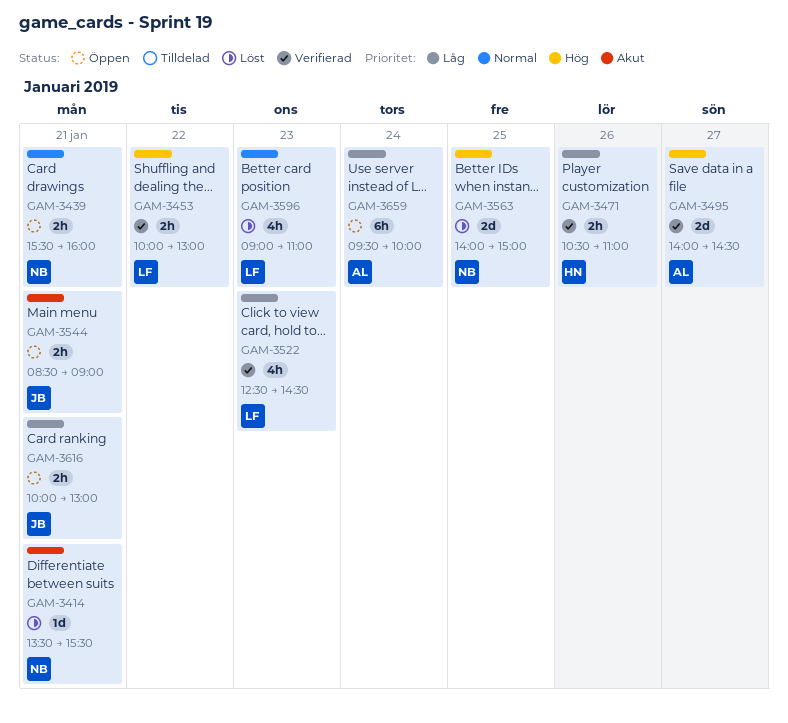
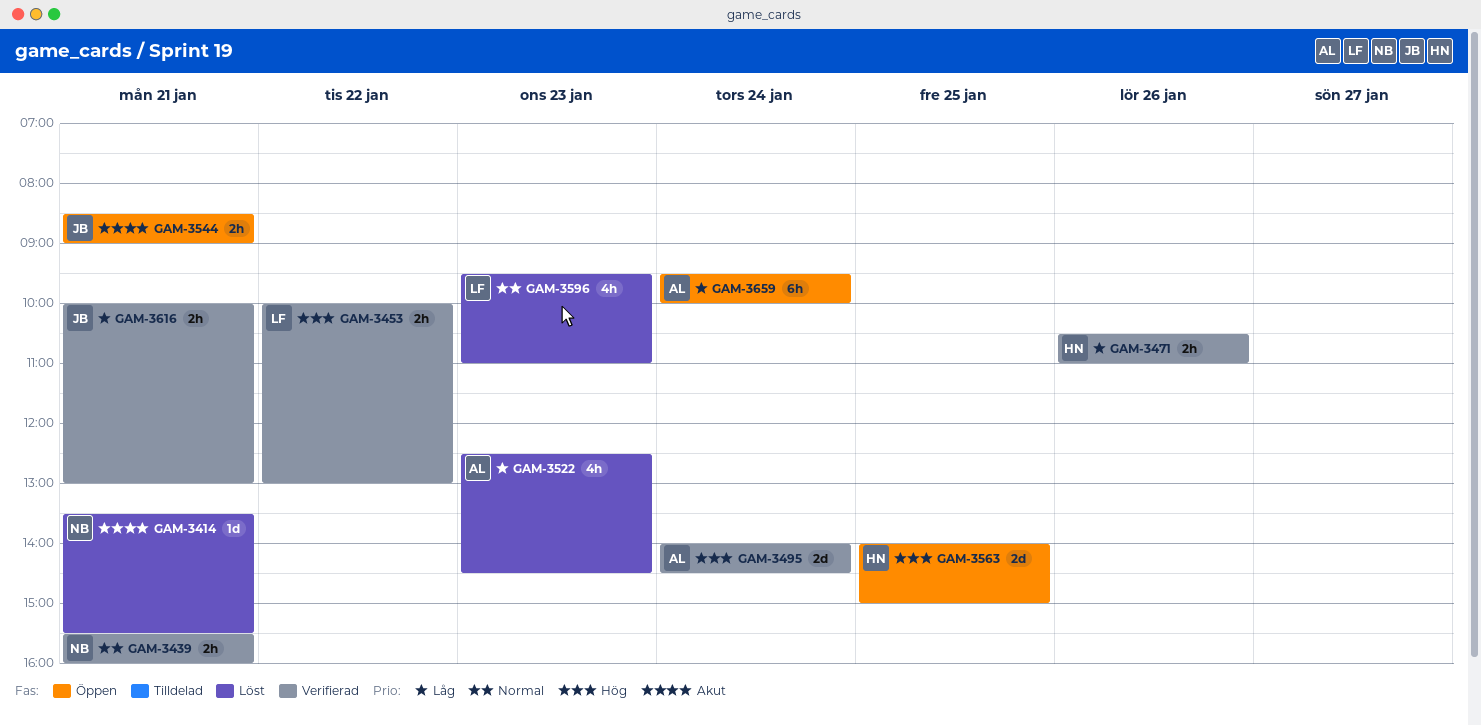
GAM-3439, status: Öppen -> Verifierad
GAM-3495, day: Jan 27 -> Jan 24
GAM-3522, status: Verifierad -> Löst
GAM-3522, owner: LF -> AL
GAM-3563, status: Löst -> Öppen
GAM-3563, owner: NB -> HN
GAM-3596, begins: 09:00 -> 09:30
GAM-3616, status: Öppen -> Verifierad

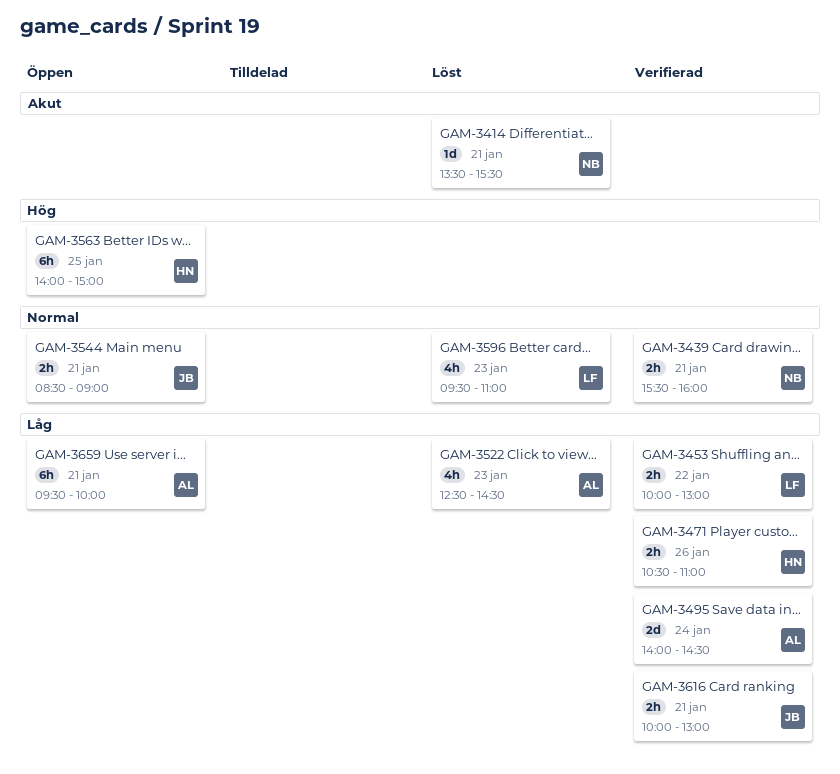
GAM-3453, priority: Hög -> Låg
GAM-3495, priority: Hög -> Låg
GAM-3544, priority: Akut -> Normal
GAM-3563, estimate: 2d -> 6h
GAM-3659, day: Jan 24 -> Jan 21

